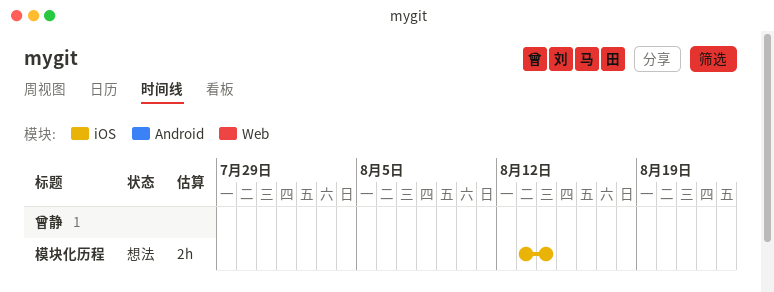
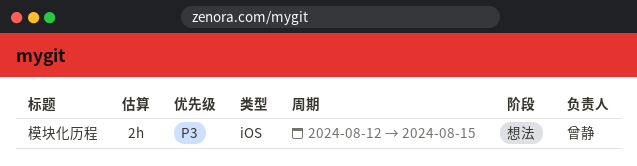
模块化历程, start: Aug 13 -> Aug 12
模块化历程, due: Aug 14 -> Aug 15

